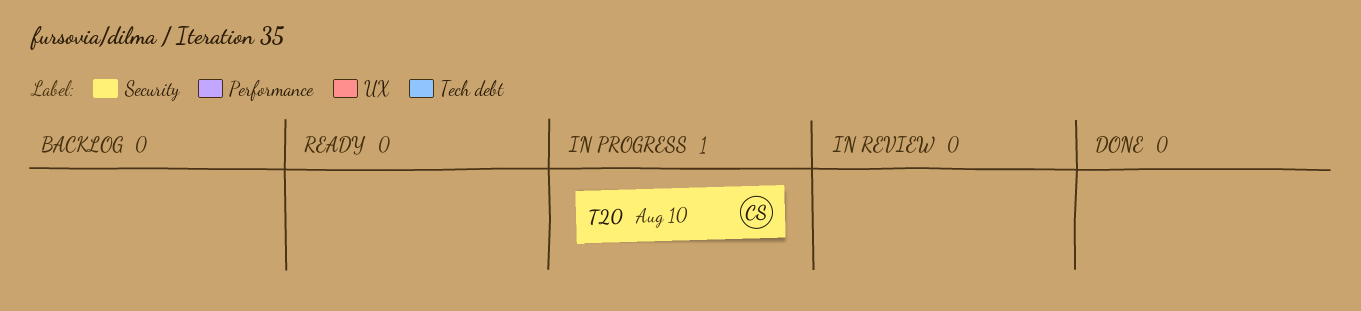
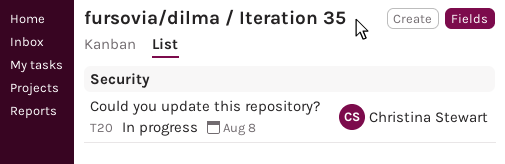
T20, due: Aug 10 -> Aug 8

